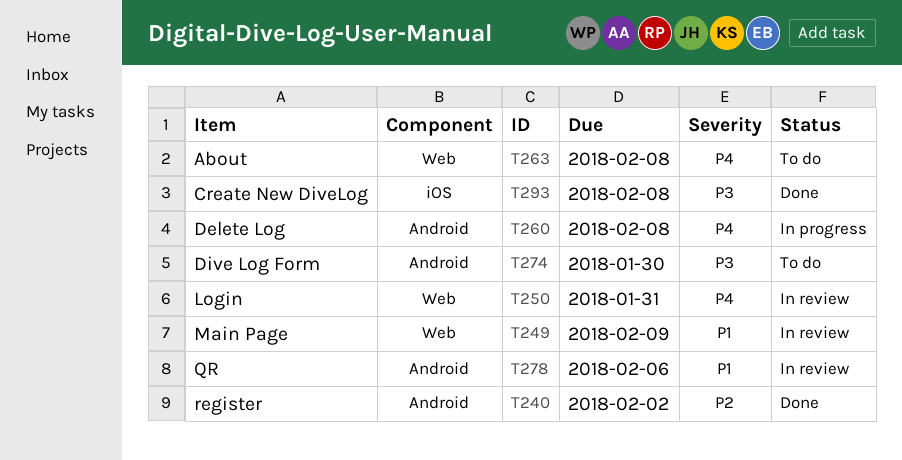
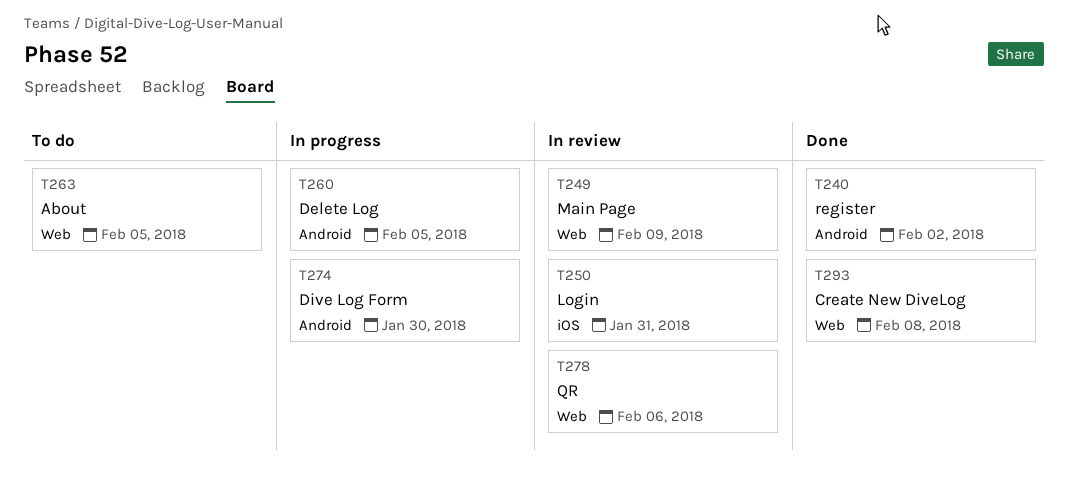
T250, label: Web -> iOS
T260, due: Feb 8 -> Feb 5
T263, due: Feb 8 -> Feb 5
T274, status: To do -> In progress
T278, label: Android -> Web
T293, label: iOS -> Web

